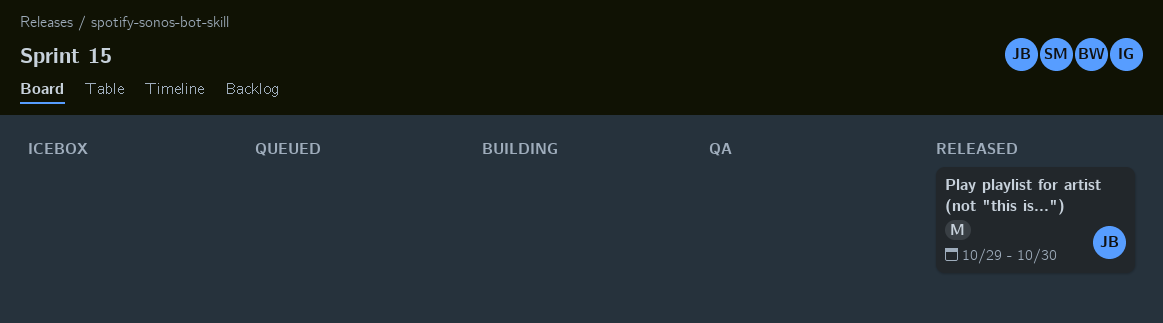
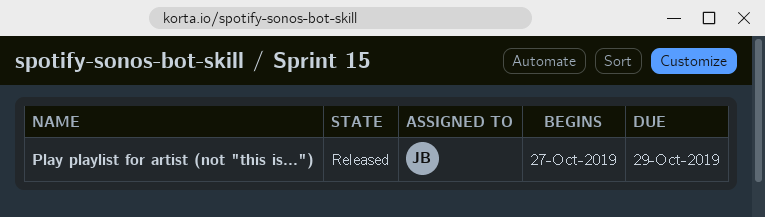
Play playlist for artist (not "this is..."), start: Oct 29 -> Oct 27
Play playlist for artist (not "this is..."), due: Oct 30 -> Oct 29

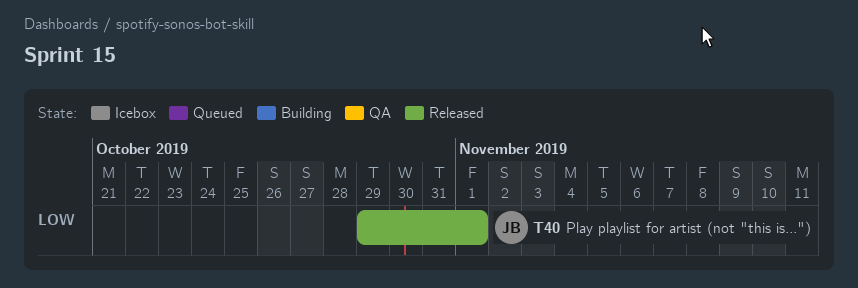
Play playlist for artist (not "this is..."), start: Oct 27 -> Oct 29
Play playlist for artist (not "this is..."), due: Oct 29 -> Nov 1

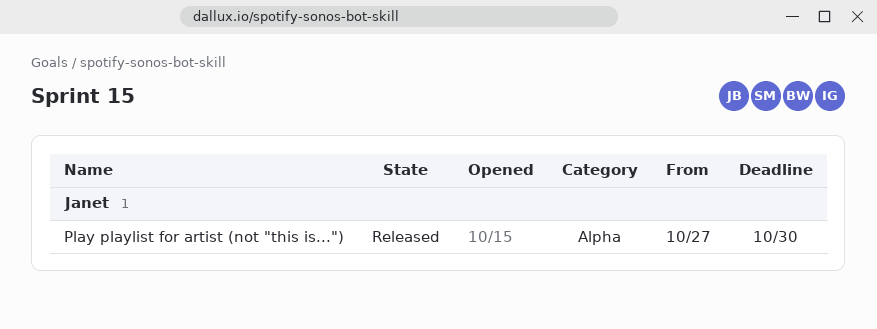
Play playlist for artist (not "this is..."), start: Oct 29 -> Oct 27
Play playlist for artist (not "this is..."), due: Nov 1 -> Oct 30

